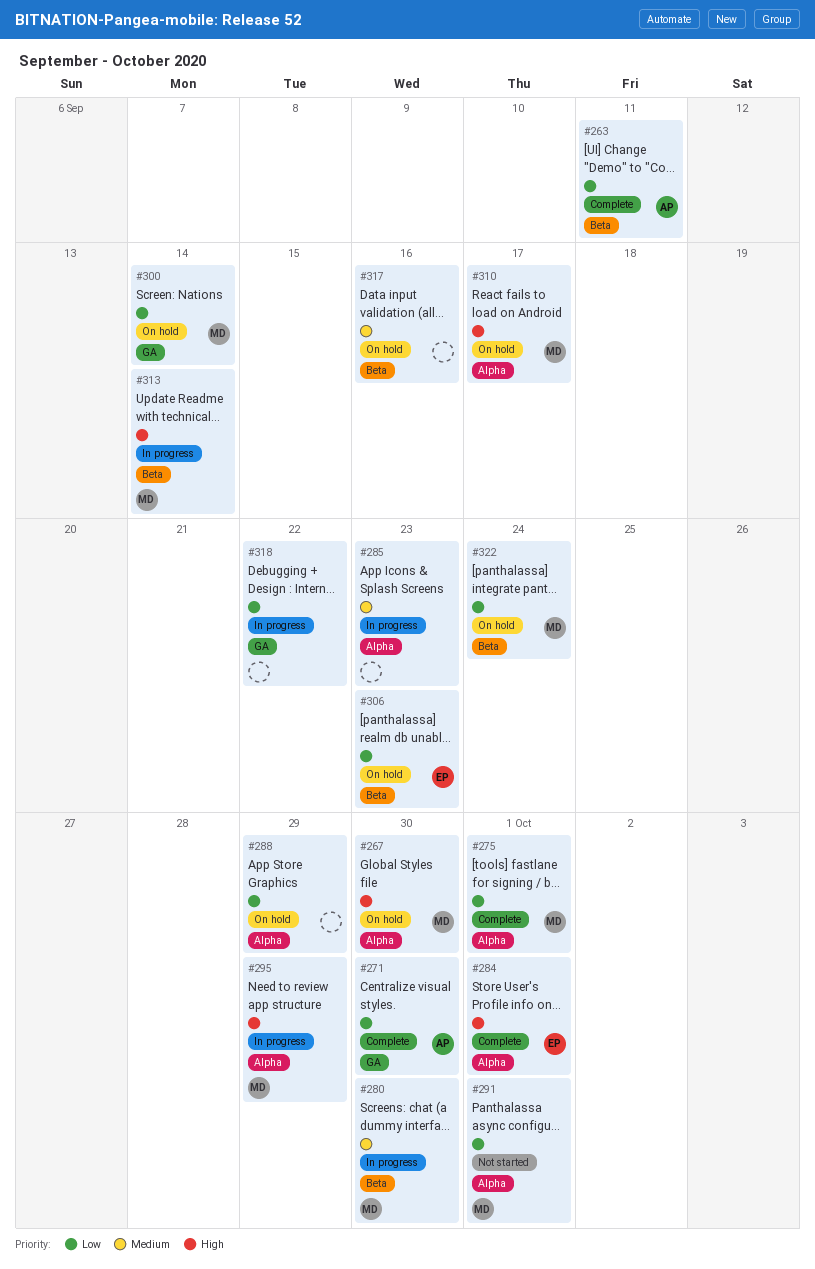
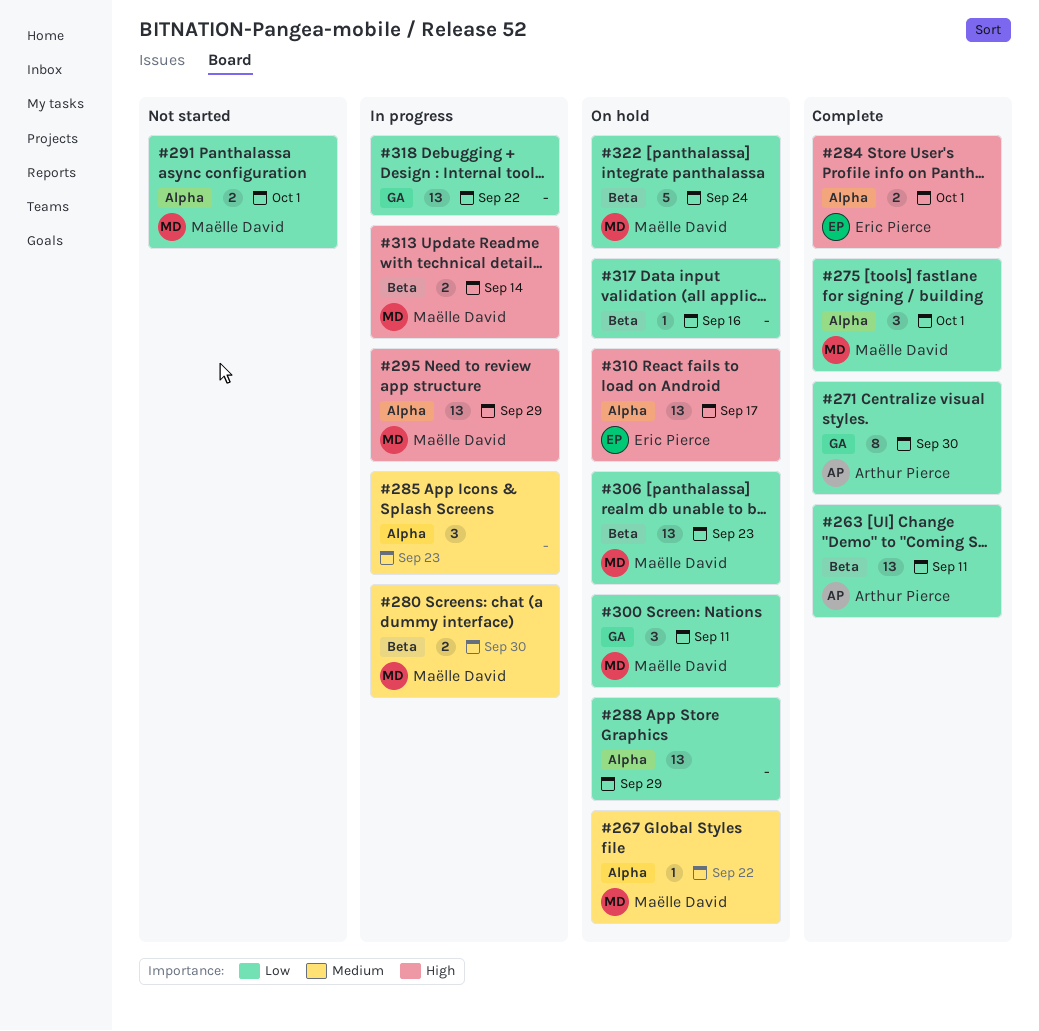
#267, priority: High -> Medium
#267, due: Sep 30 -> Sep 22
#300, due: Sep 14 -> Sep 11
#306, owner: Eric Pierce -> Maëlle David
#310, owner: Maëlle David -> Eric Pierce
#317, priority: Medium -> Low

